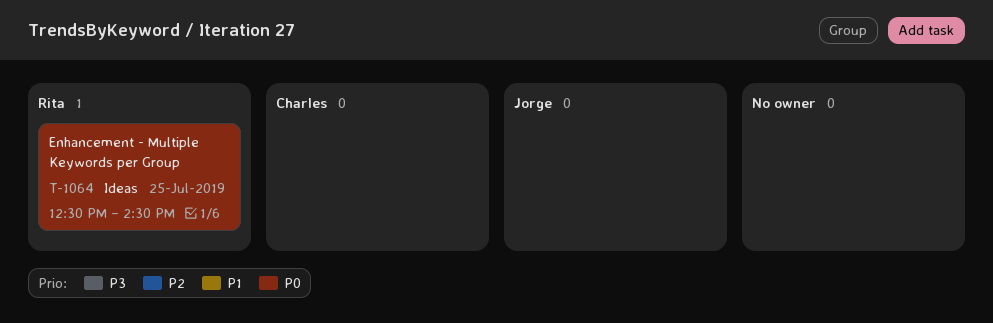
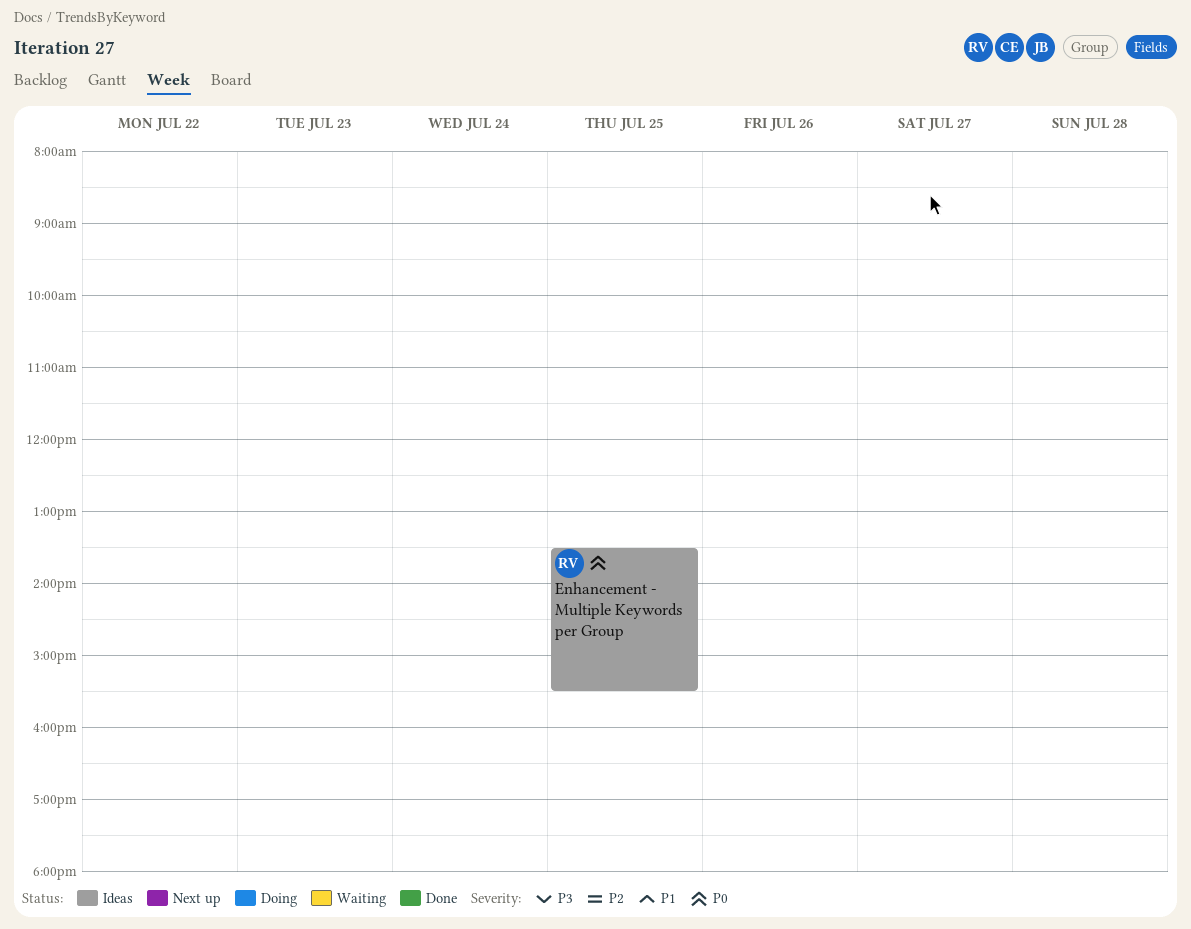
Enhancement - Multiple Keywords per Group, begins: 12:30 -> 13:30
Enhancement - Multiple Keywords per Group, ends: 14:30 -> 15:30

